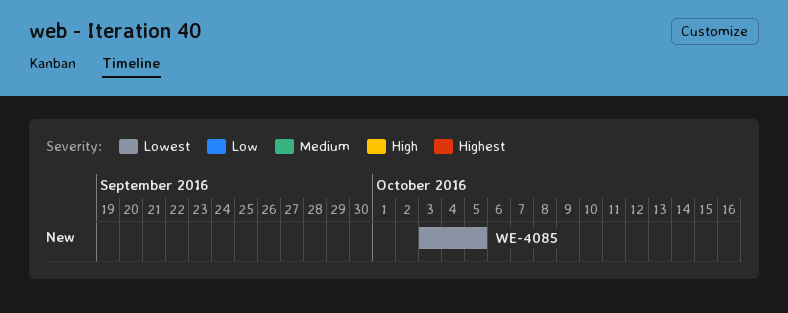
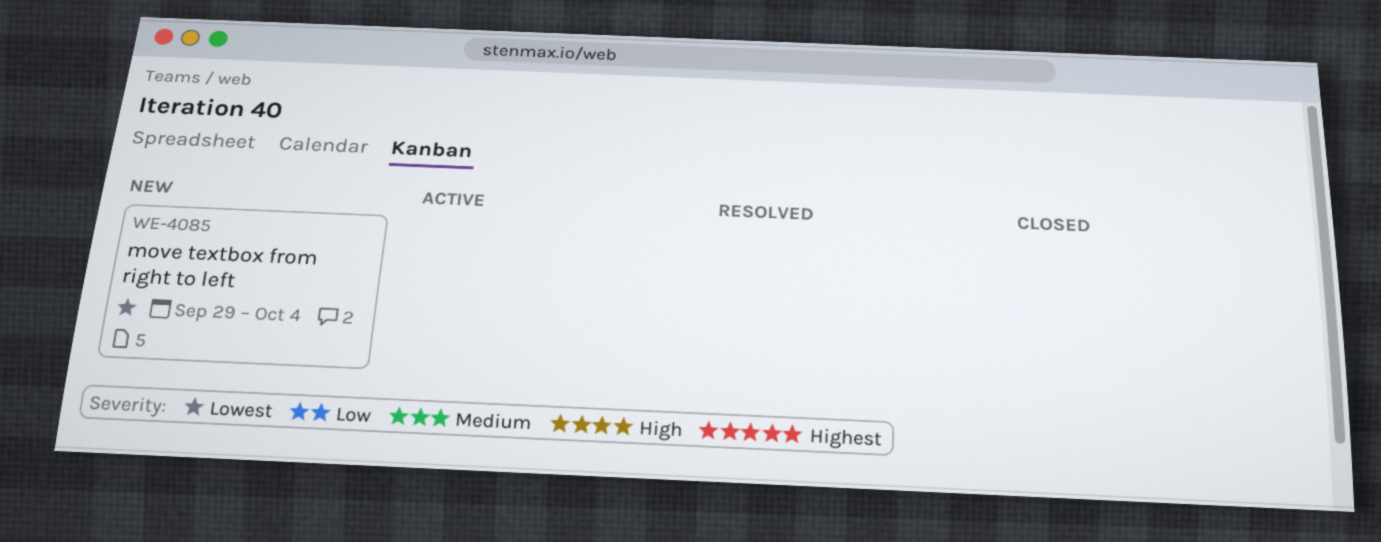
WE-4085, start: Oct 3 -> Sep 29
WE-4085, due: Oct 5 -> Oct 4

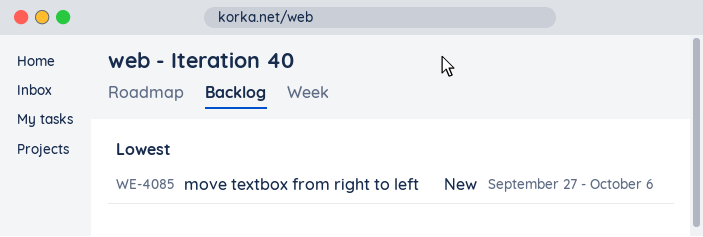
WE-4085, start: Sep 29 -> Sep 27
WE-4085, due: Oct 4 -> Oct 6

